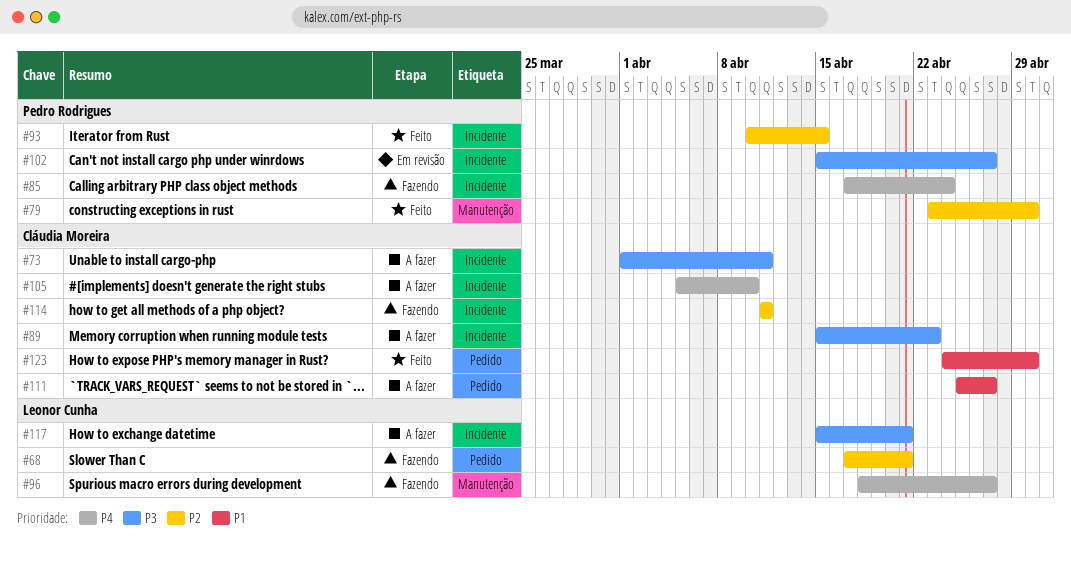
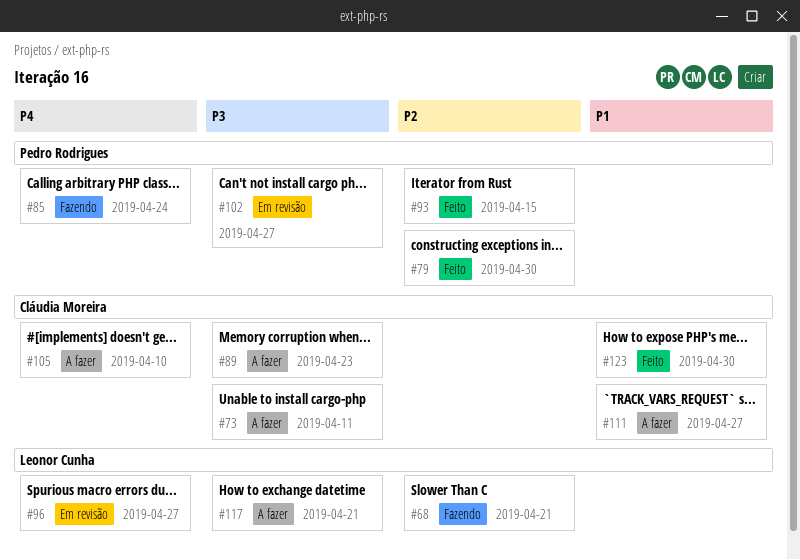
#96, status: Fazendo -> Em revisão
#114: present -> none

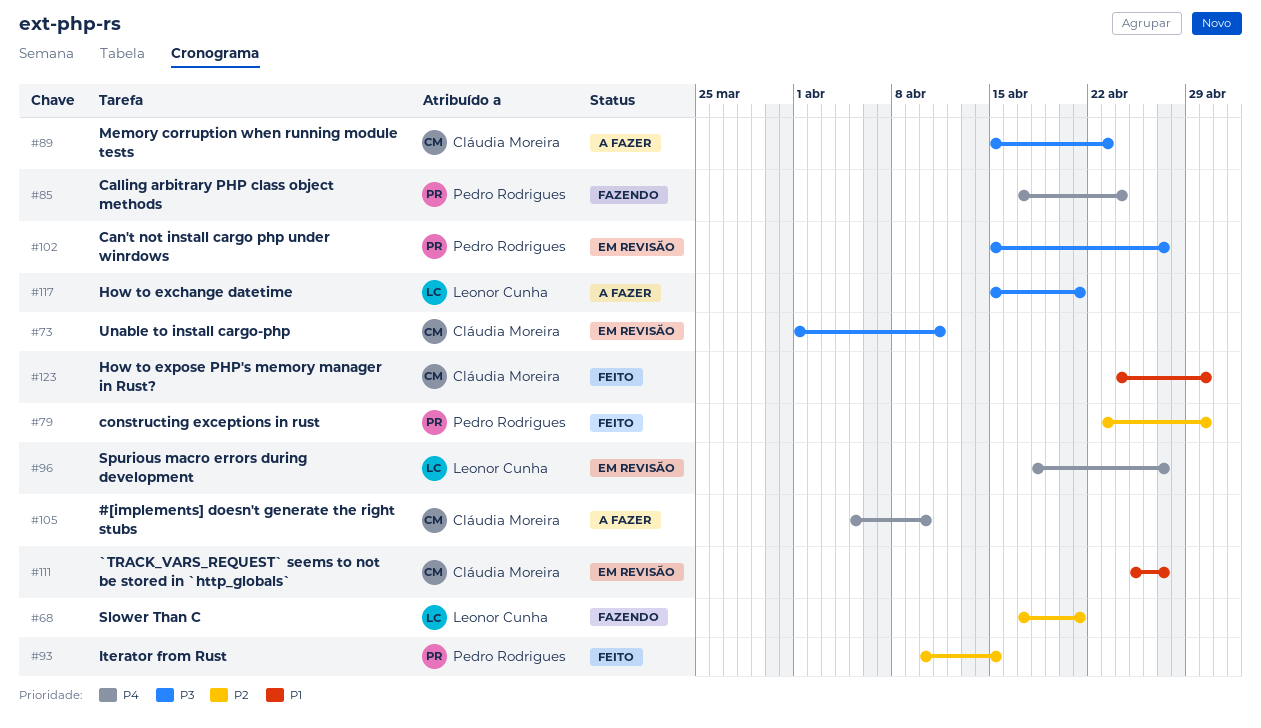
#73, status: A fazer -> Em revisão
#111, status: A fazer -> Em revisão

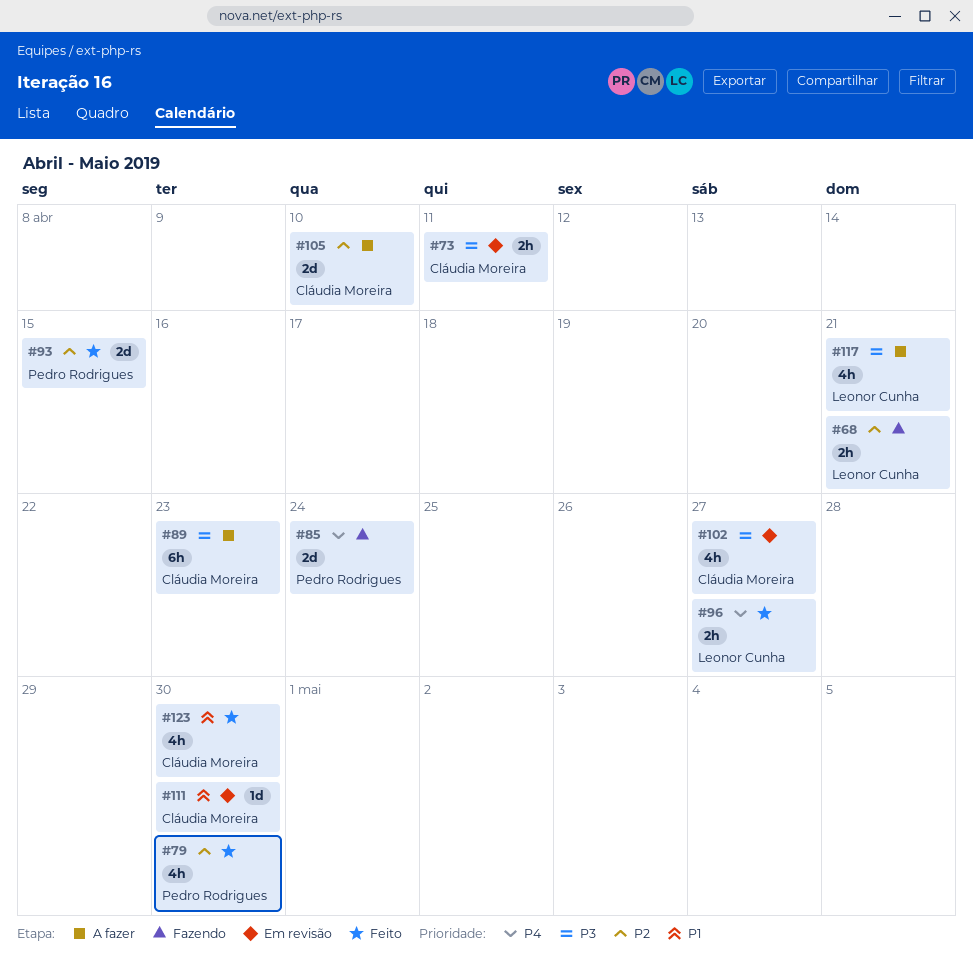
#96, status: Em revisão -> Feito
#102, owner: Pedro Rodrigues -> Cláudia Moreira
#105, priority: P4 -> P2
#111, due: Apr 27 -> Apr 30

